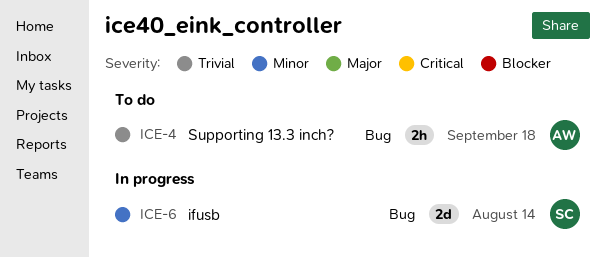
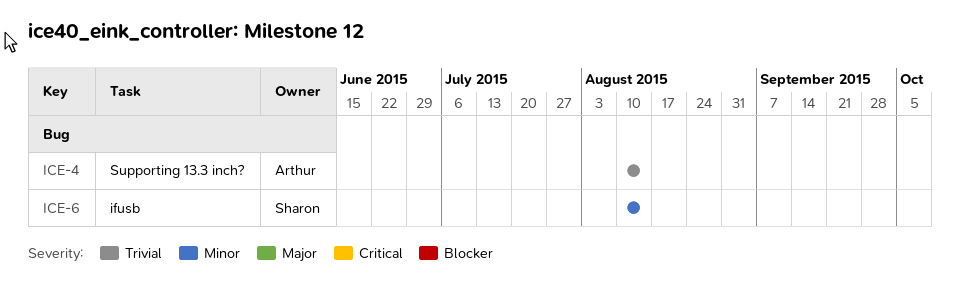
ICE-4, due: Sep 18 -> Aug 14

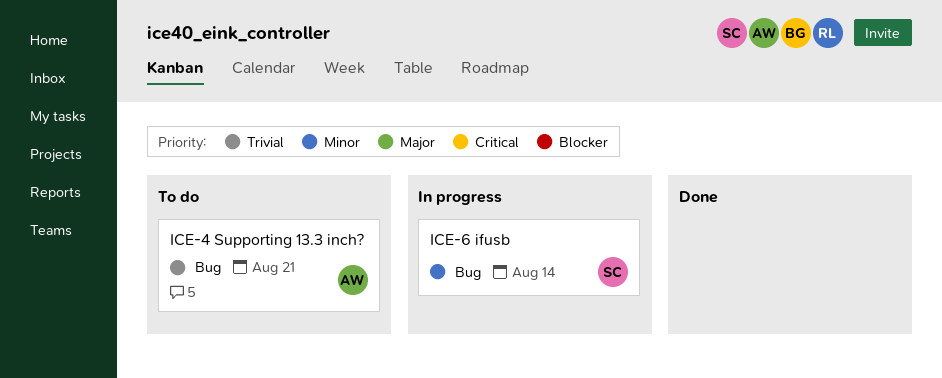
ICE-4, due: Aug 14 -> Aug 21

